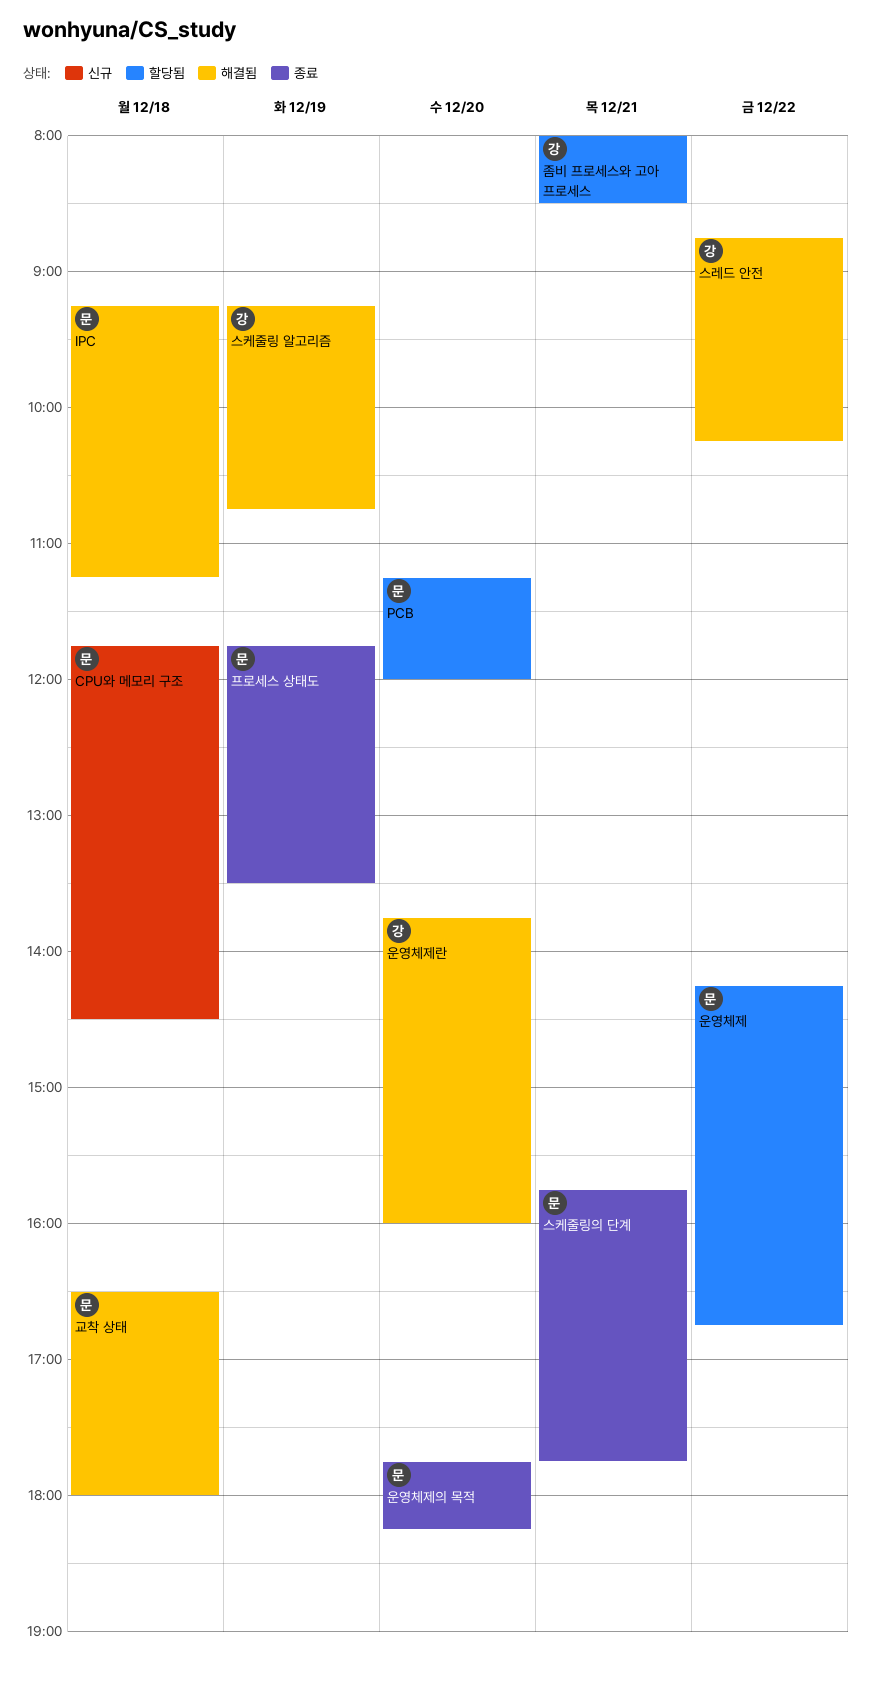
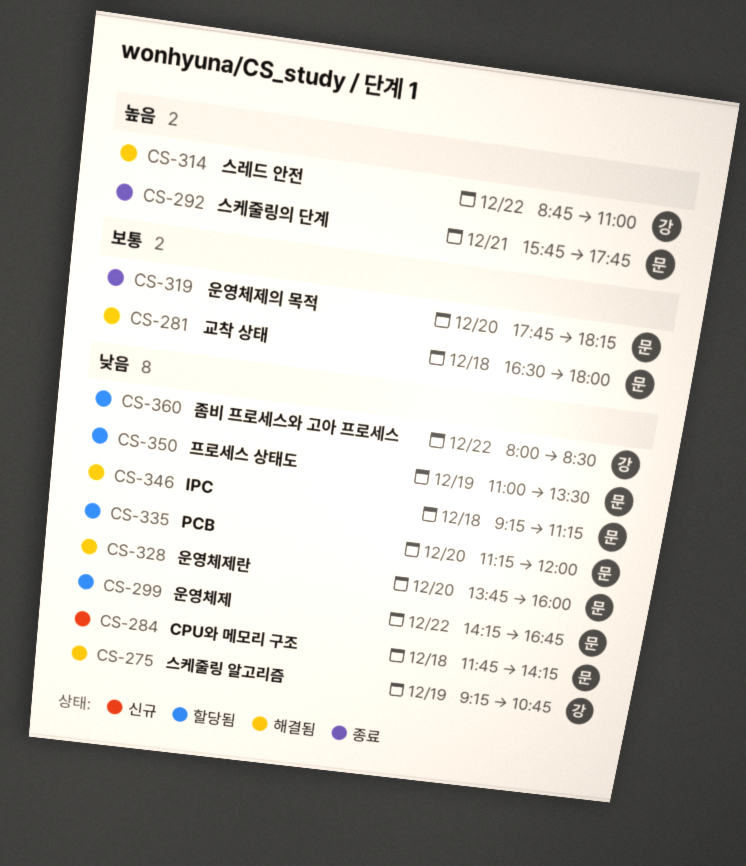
CPU와 메모리 구조, ends: 14:30 -> 14:15
스레드 안전, ends: 10:15 -> 11:00
운영체제란, owner: 강 -> 문
좀비 프로세스와 고아 프로세스, day: Dec 21 -> Dec 22
프로세스 상태도, status: 종료 -> 할당됨
프로세스 상태도, begins: 11:45 -> 11:00

